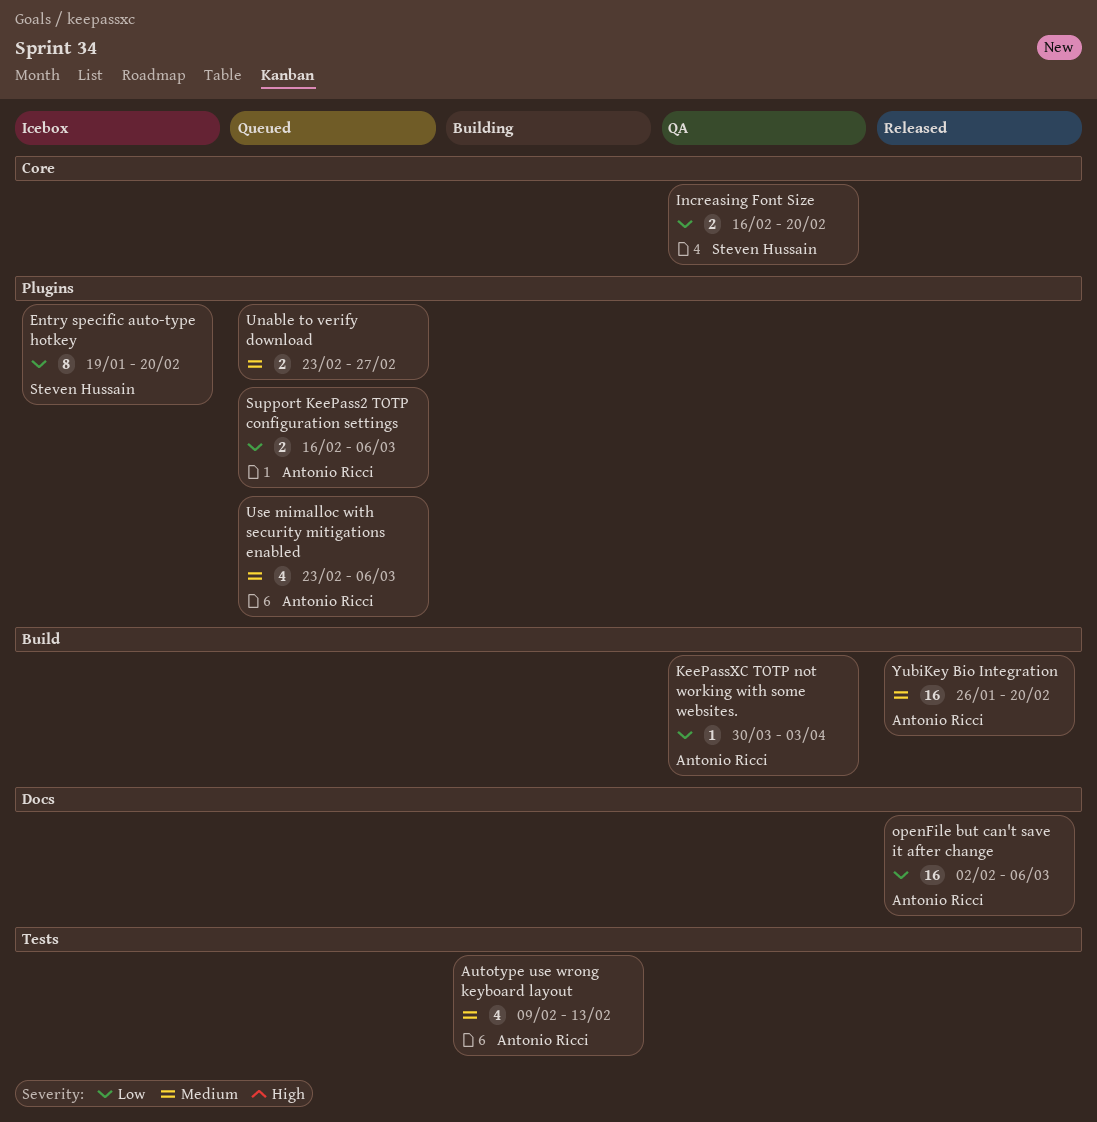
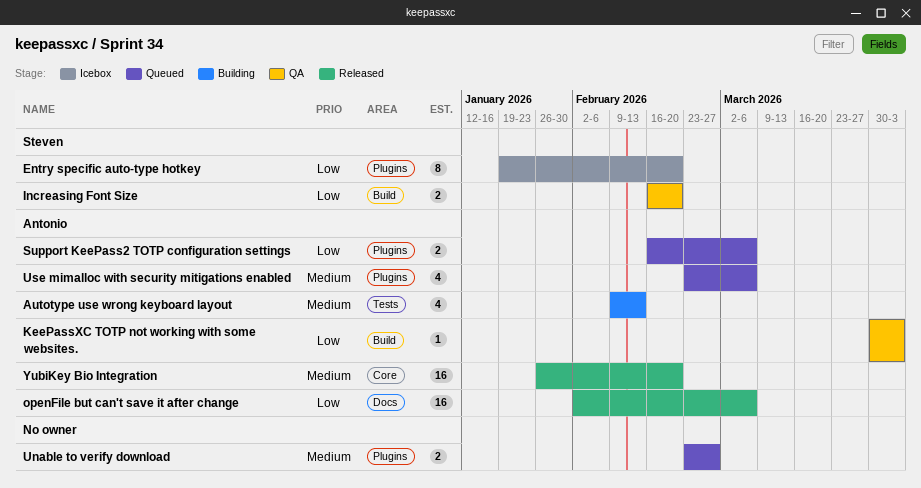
Increasing Font Size, label: Core -> Build
YubiKey Bio Integration, label: Build -> Core

